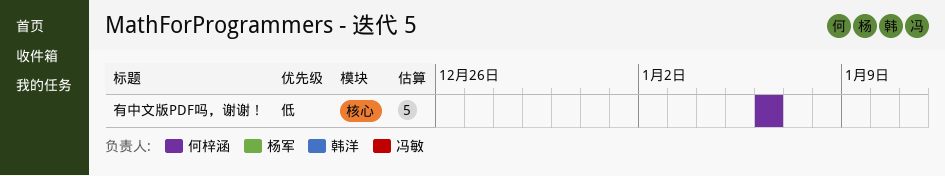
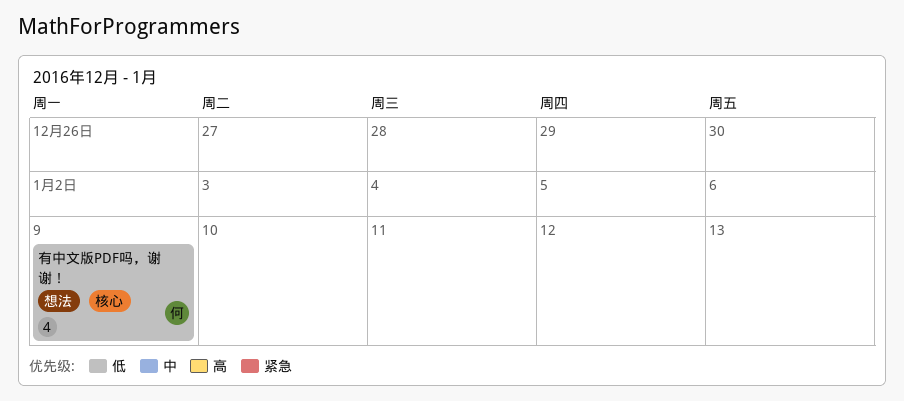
有中文版PDF吗，谢谢！, estimate: 5 -> 4
有中文版PDF吗，谢谢！, due: Jan 6 -> Jan 9

